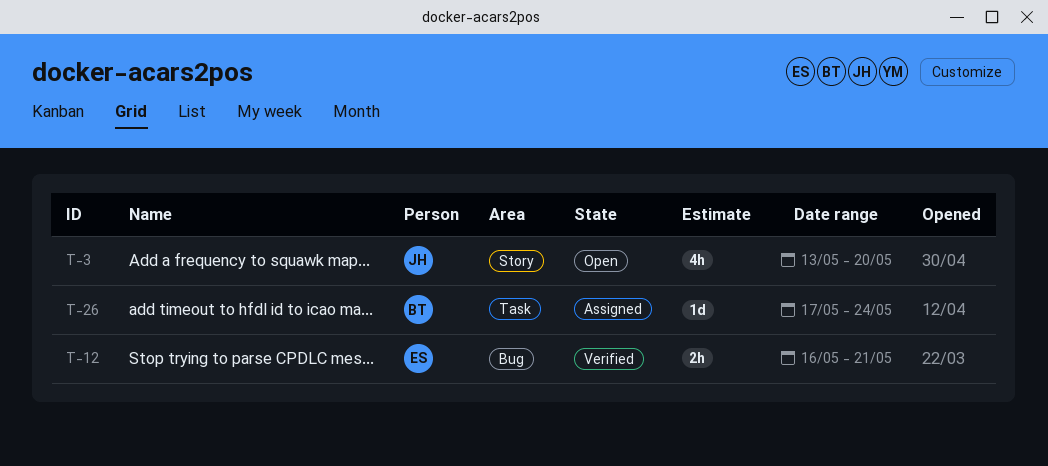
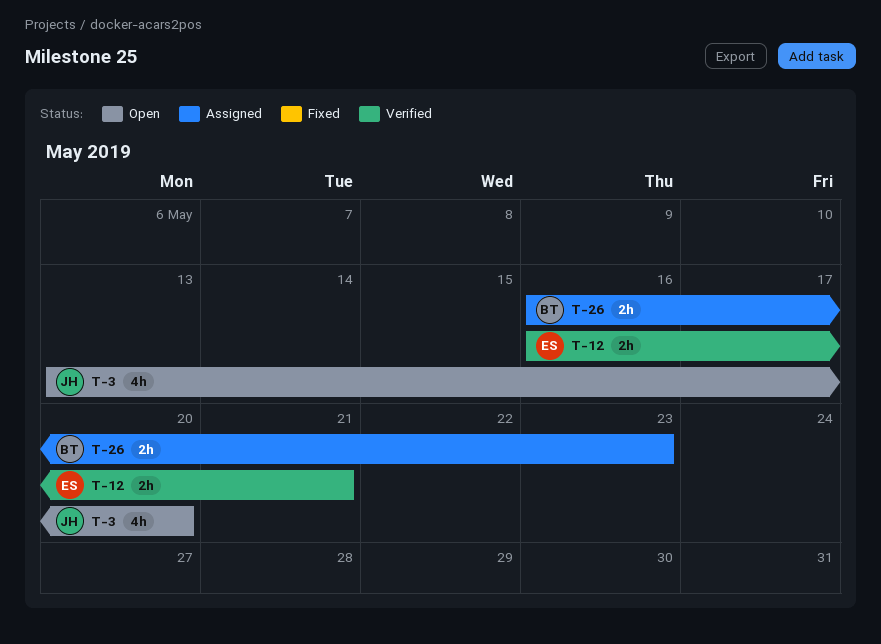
T-26, estimate: 1d -> 2h
T-26, start: May 17 -> May 16
T-26, due: May 24 -> May 23

